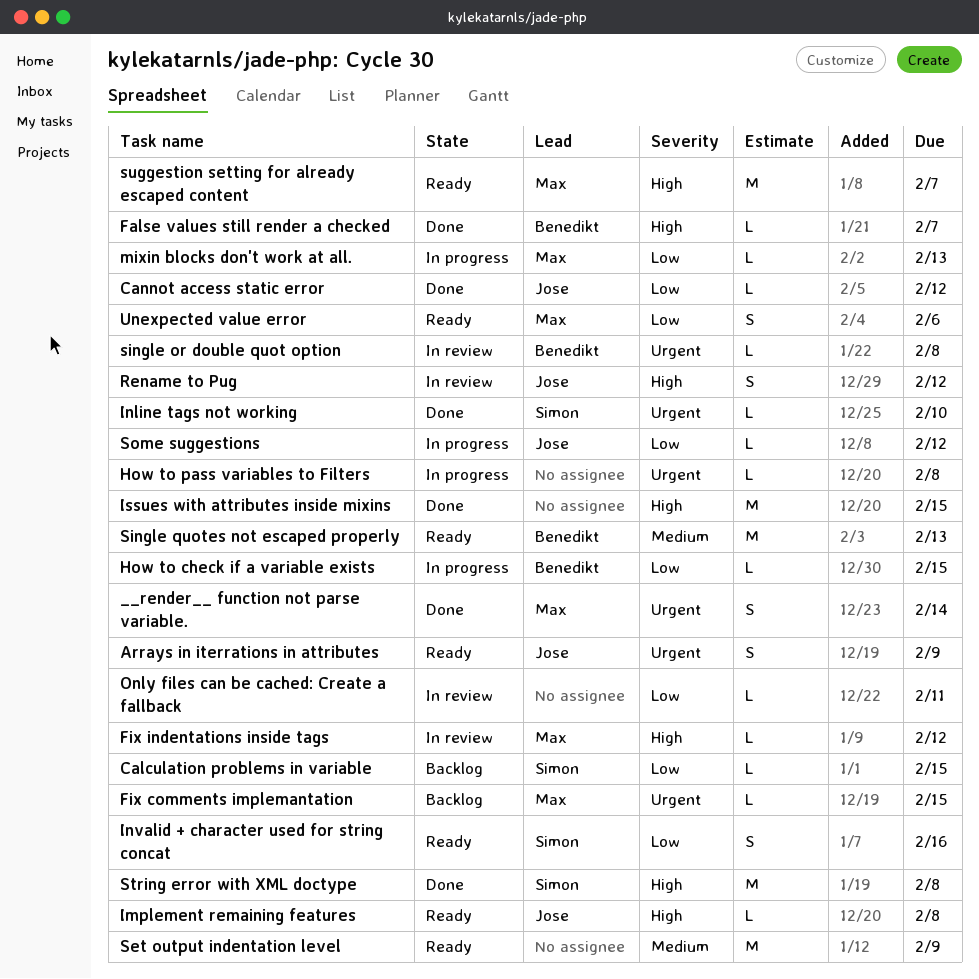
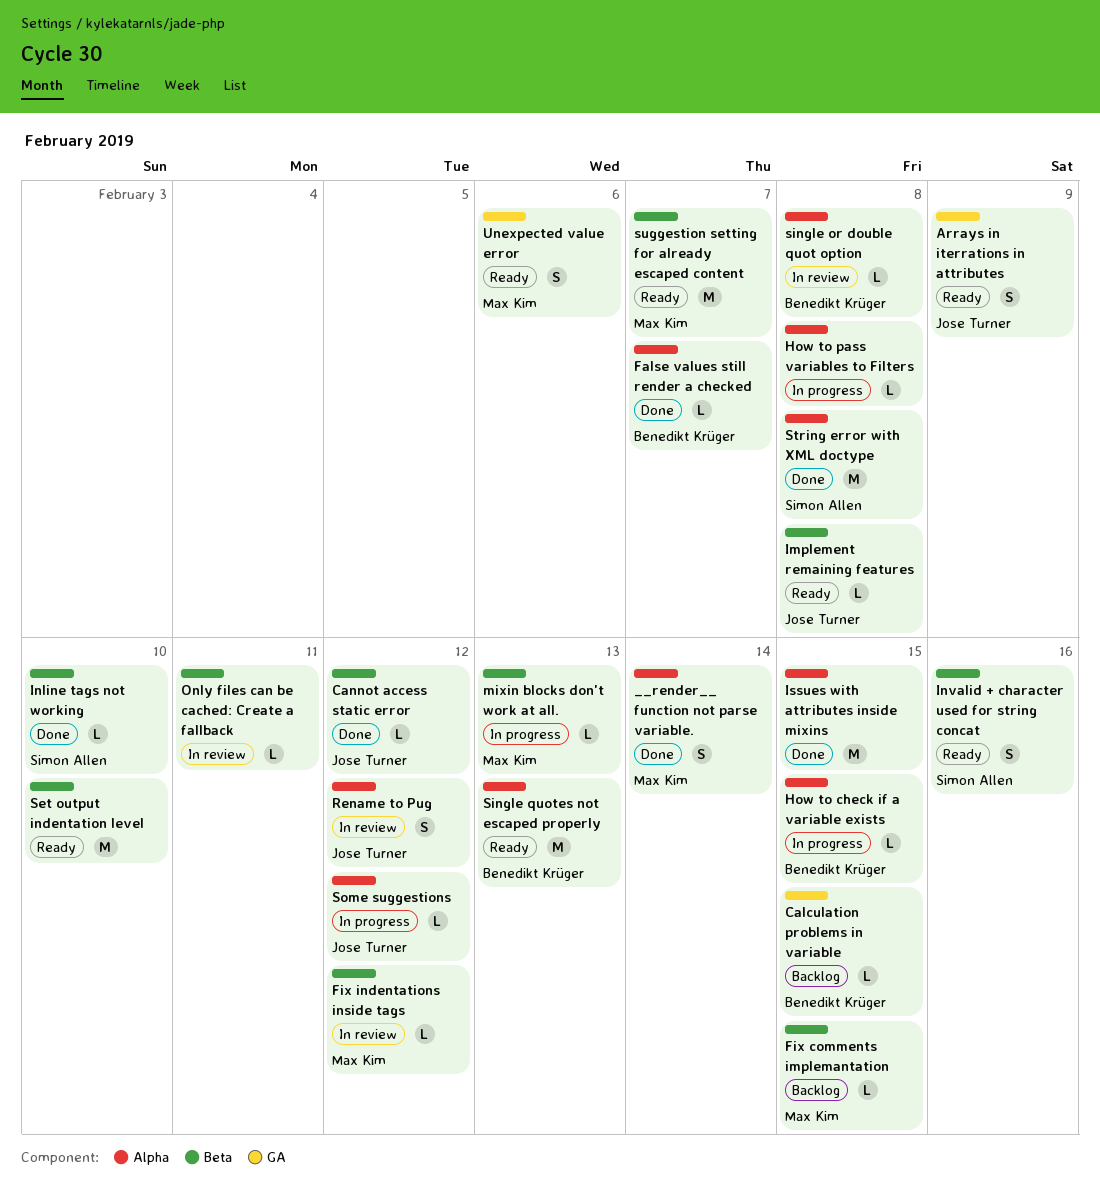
Calculation problems in variable, owner: Simon Allen -> Benedikt Krüger
Set output indentation level, due: Feb 9 -> Feb 10

